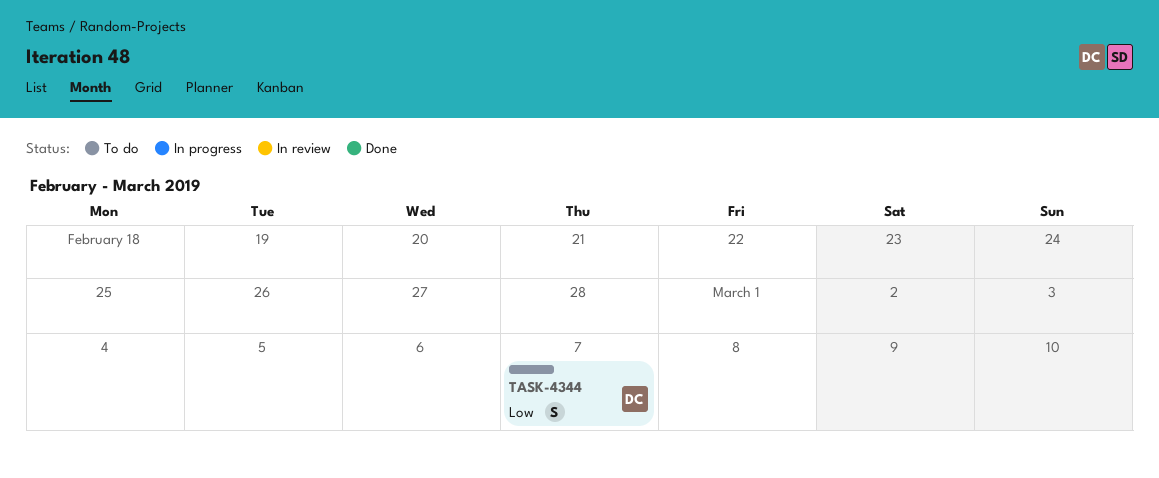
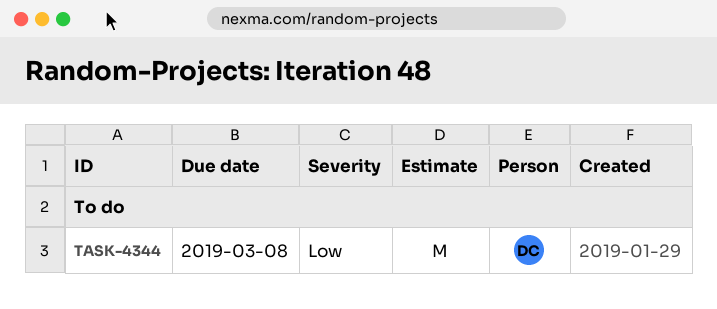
TASK-4344, estimate: S -> M
TASK-4344, due: Mar 7 -> Mar 8

